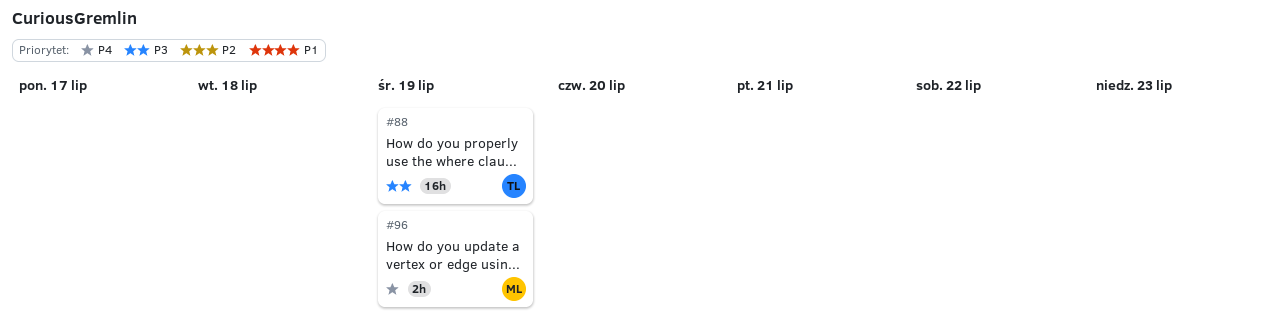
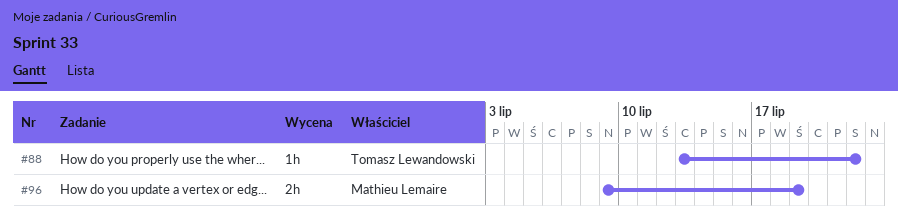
#88, estimate: 16h -> 1h
#88, due: Jul 19 -> Jul 22

